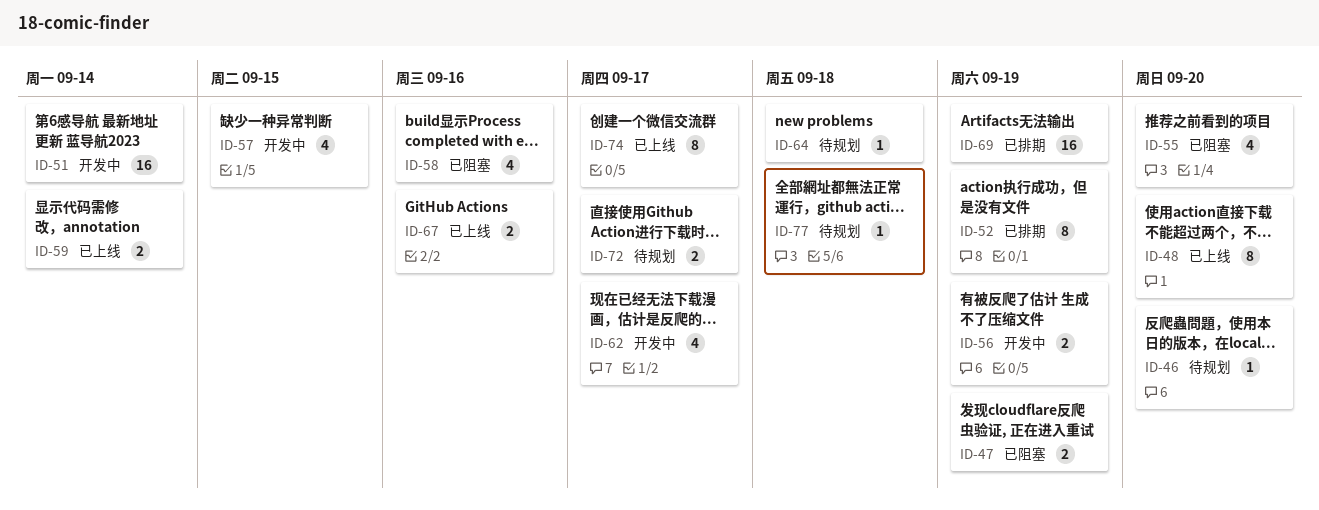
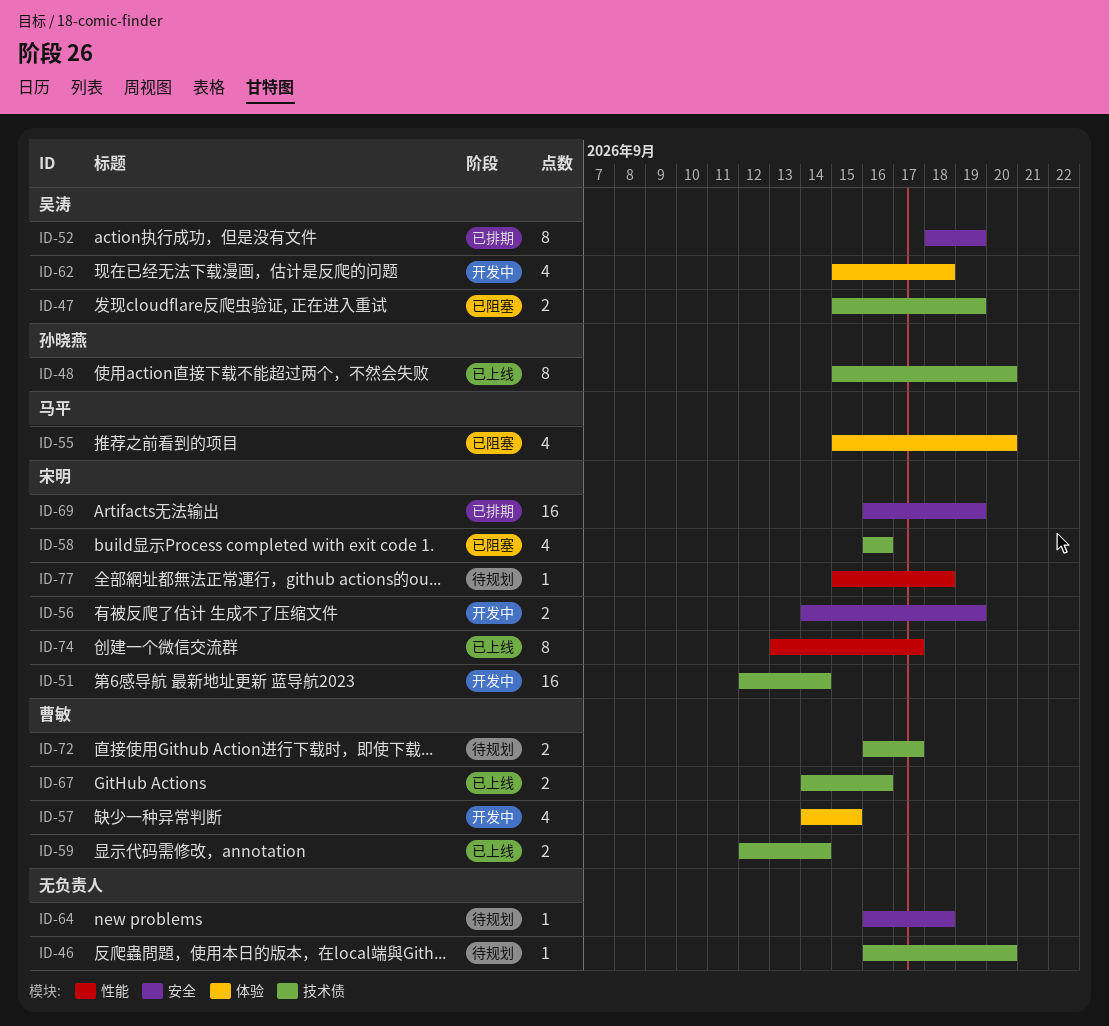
ID-62, due: Sep 17 -> Sep 18

